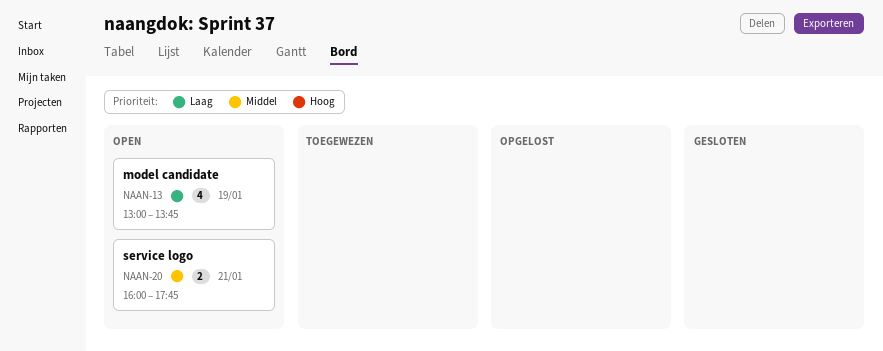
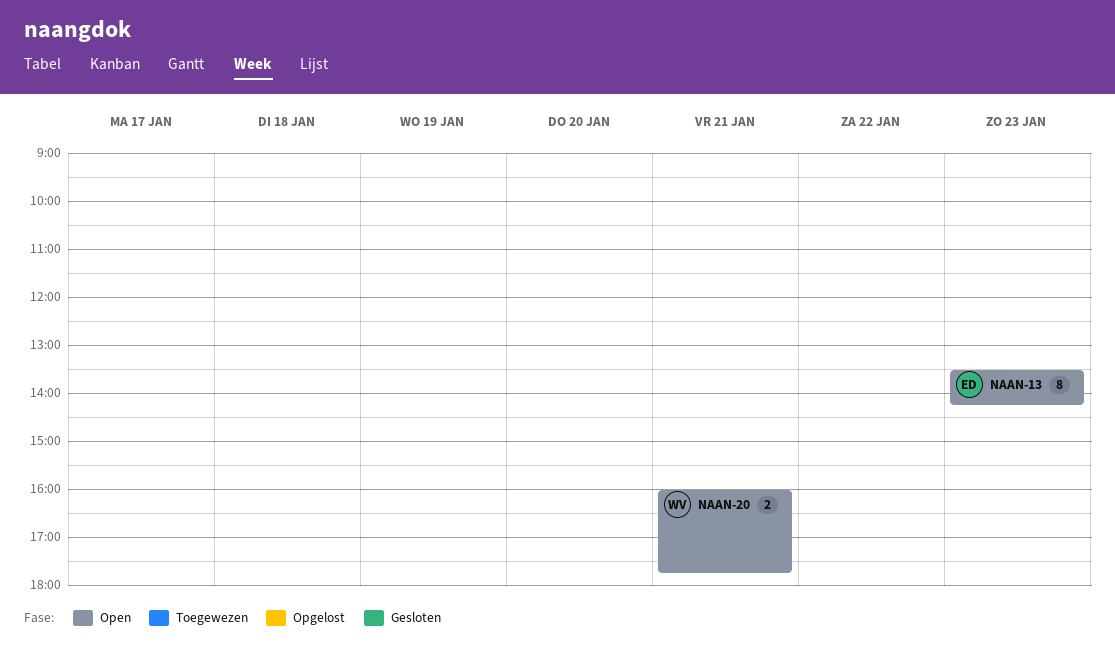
NAAN-13, estimate: 4 -> 8
NAAN-13, day: Jan 19 -> Jan 23
NAAN-13, begins: 13:00 -> 13:30
NAAN-13, ends: 13:45 -> 14:15

